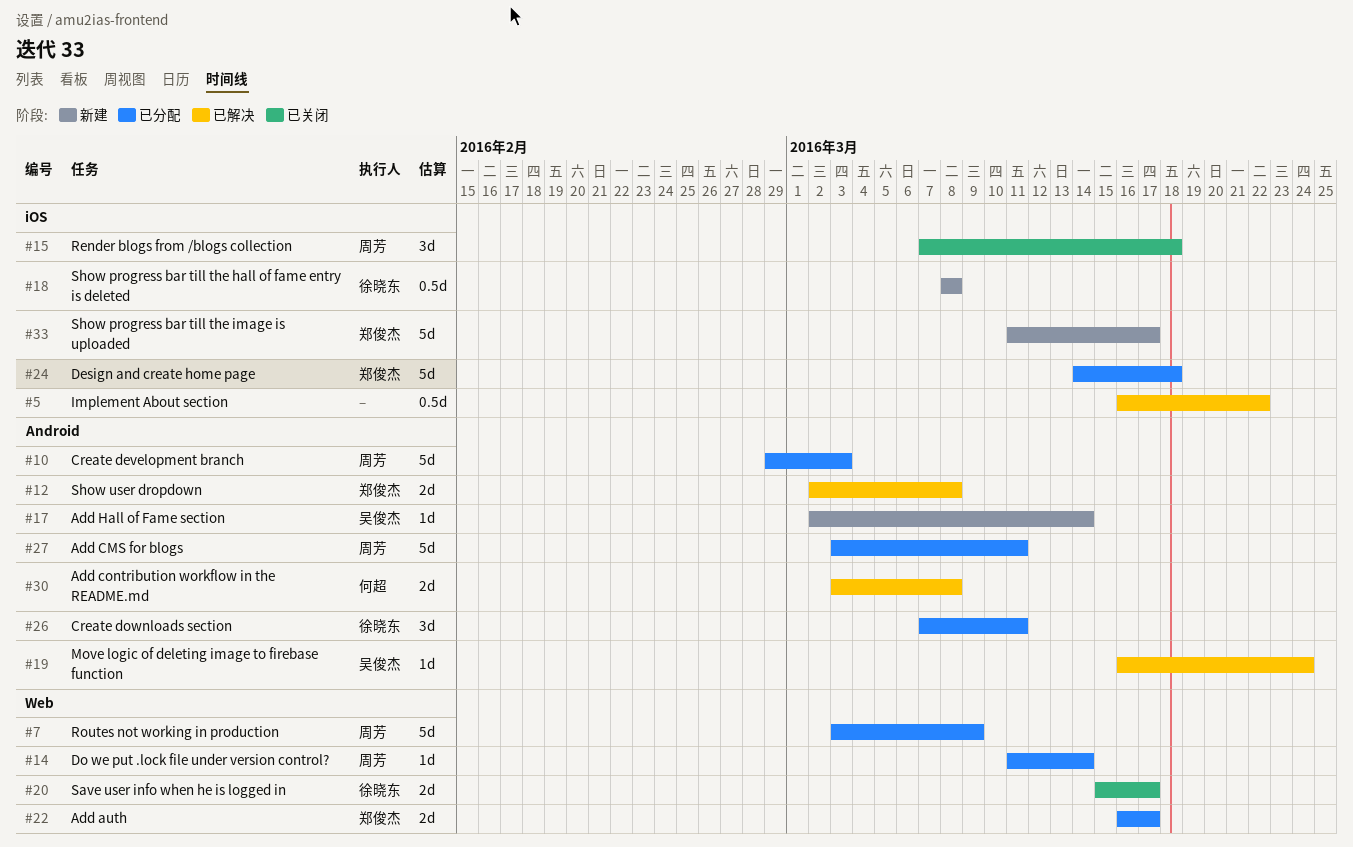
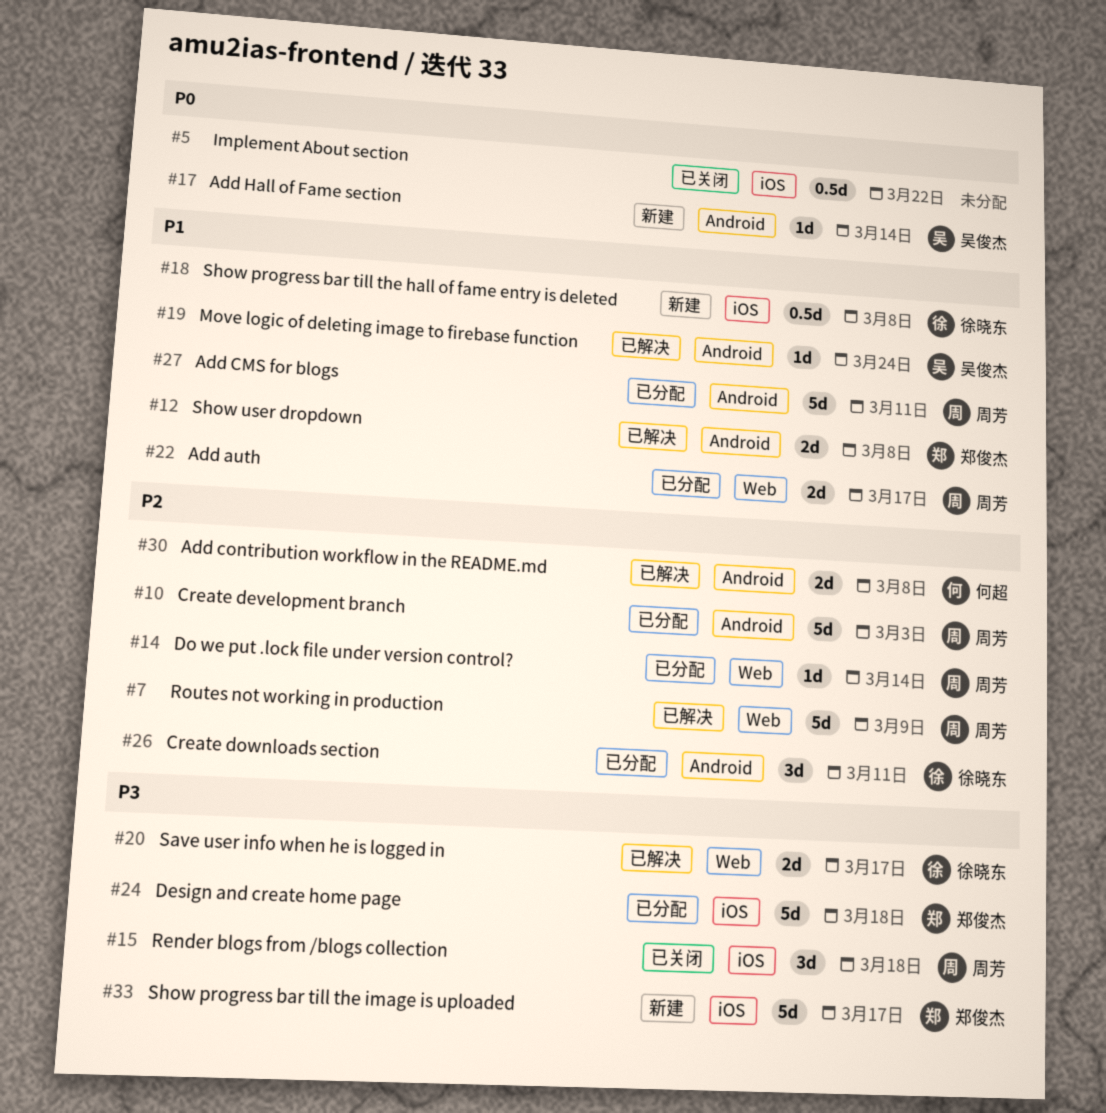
#5, status: 已解决 -> 已关闭
#7, status: 已分配 -> 已解决
#20, status: 已关闭 -> 已解决
#22, owner: 郑俊杰 -> 周芳

